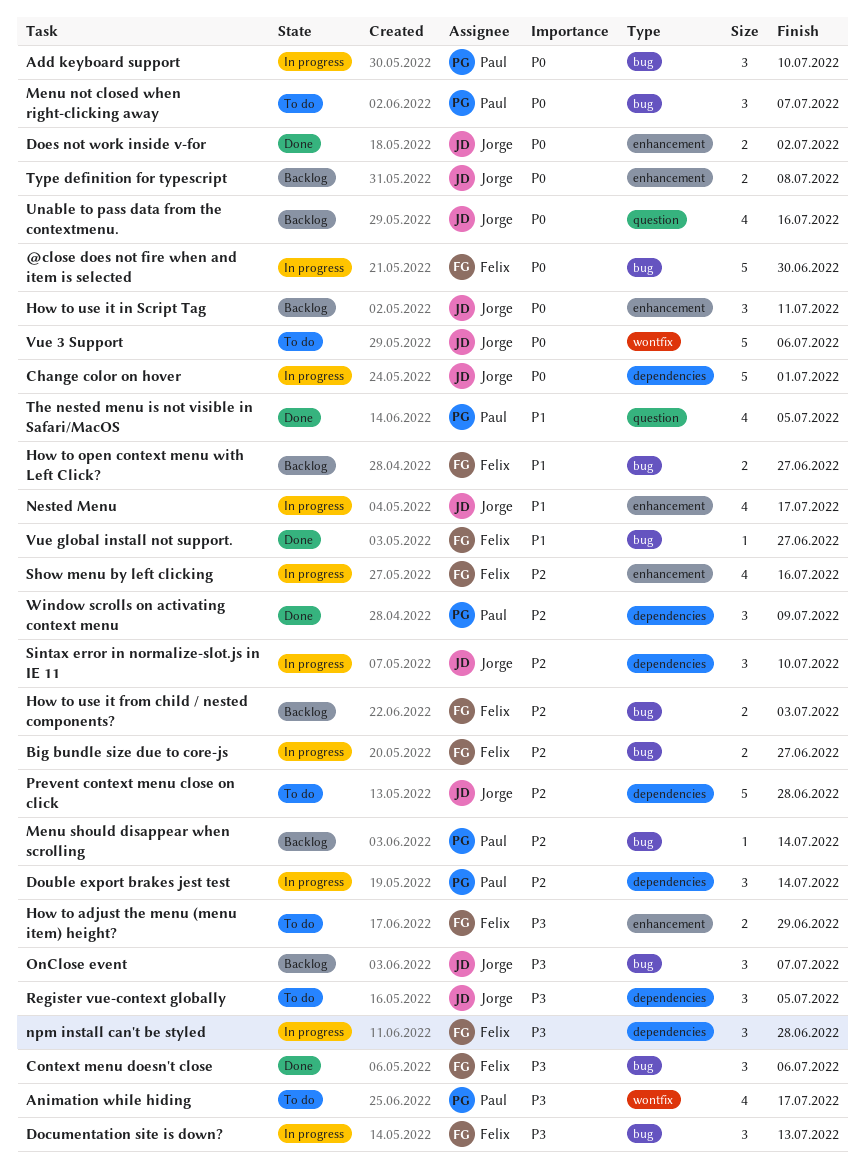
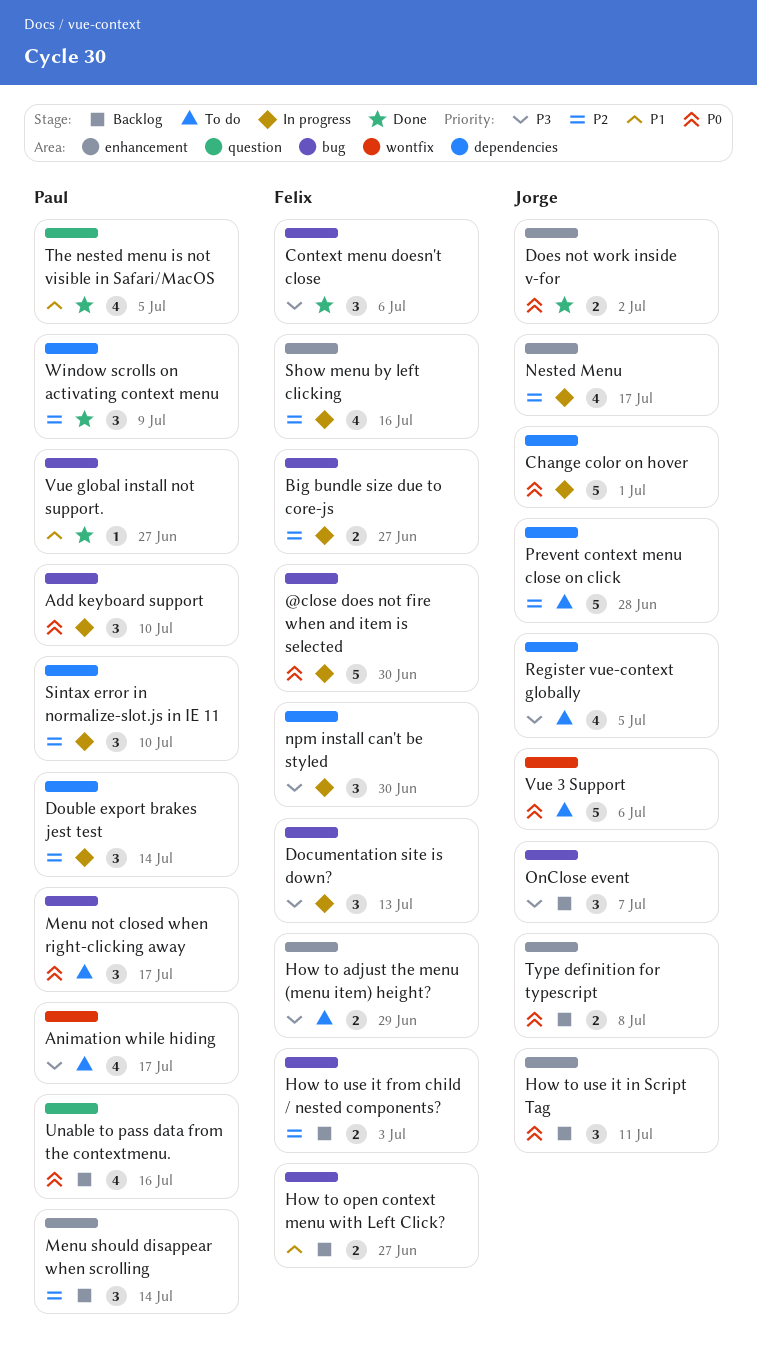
Menu not closed when right-clicking away, due: Jul 7 -> Jul 17
Menu should disappear when scrolling, label: bug -> enhancement
Menu should disappear when scrolling, estimate: 1 -> 3
Nested Menu, priority: P1 -> P2
npm install can't be styled, due: Jun 28 -> Jun 30
Register vue-context globally, estimate: 3 -> 4
Sintax error in normalize-slot.js in IE 11, owner: Jorge -> Paul
Unable to pass data from the contextmenu., owner: Jorge -> Paul
Vue global install not support., owner: Felix -> Paul

